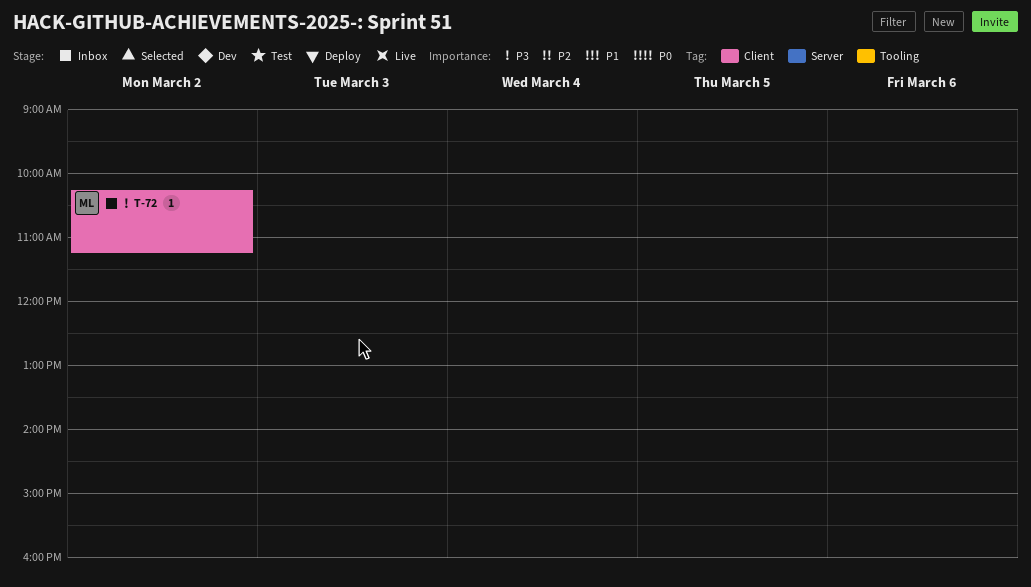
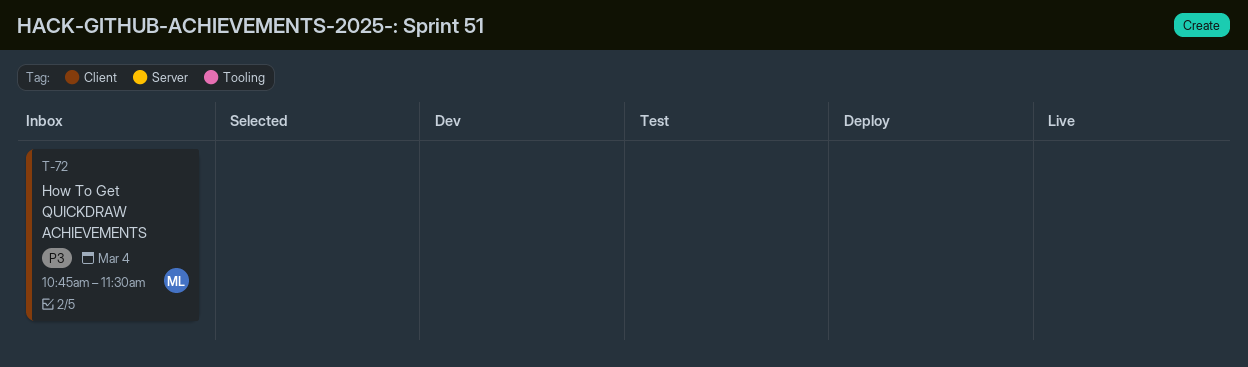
T-72, day: Mar 2 -> Mar 4
T-72, begins: 10:15 -> 10:45
T-72, ends: 11:15 -> 11:30

